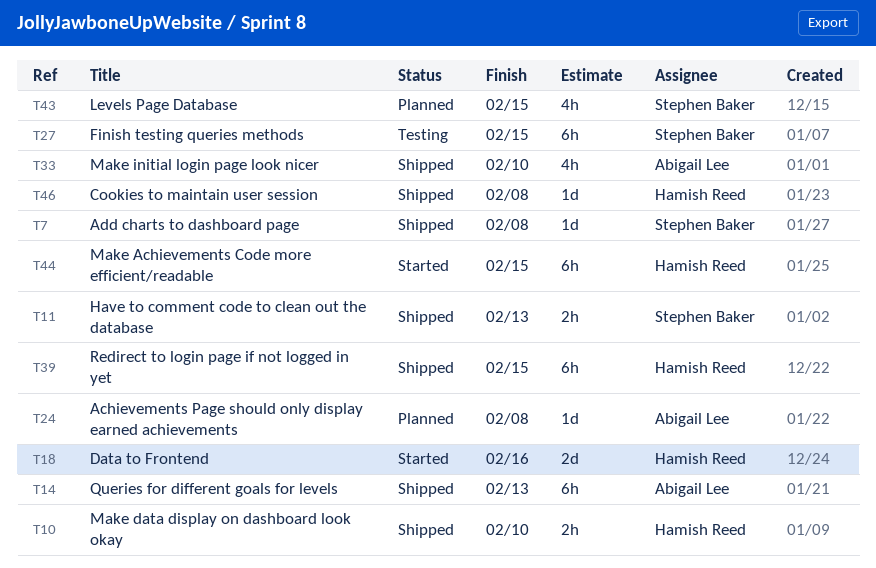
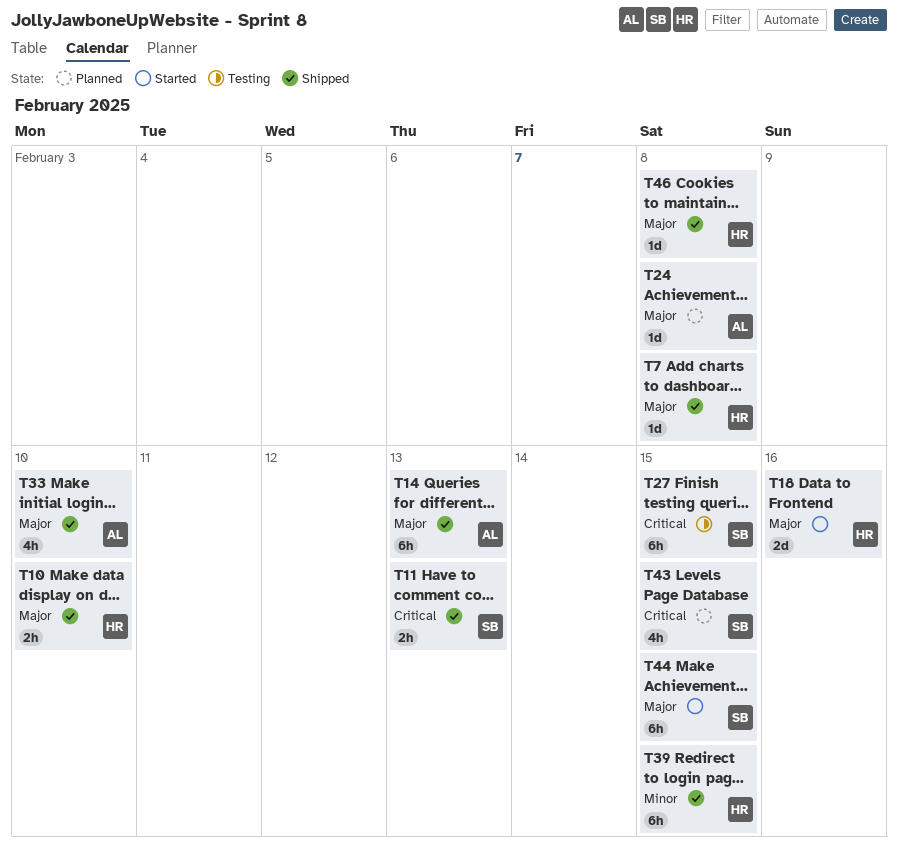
T7, owner: Stephen Baker -> Hamish Reed
T44, owner: Hamish Reed -> Stephen Baker

